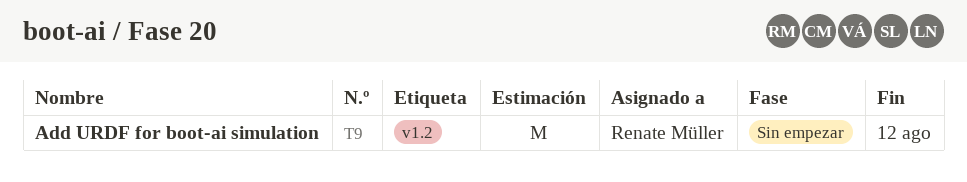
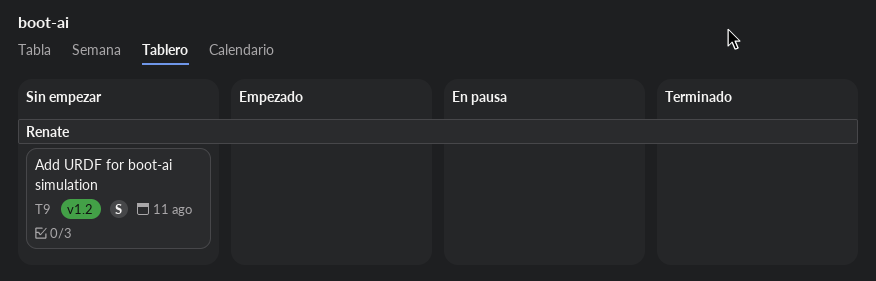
T9, estimate: M -> S
T9, due: Aug 12 -> Aug 11

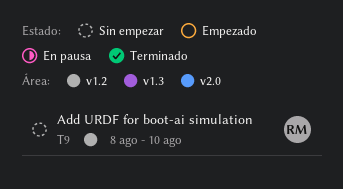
T9, due: Aug 11 -> Aug 10

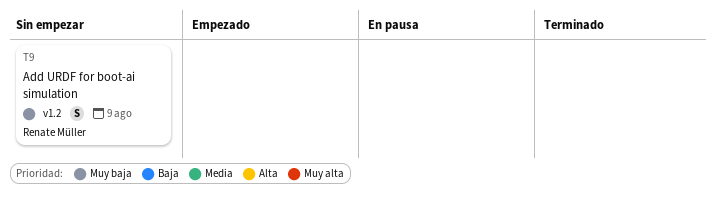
T9, due: Aug 10 -> Aug 9

